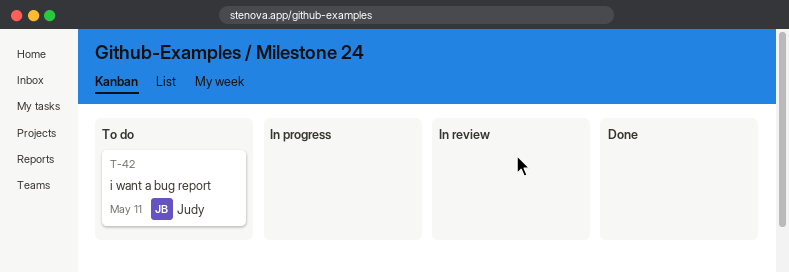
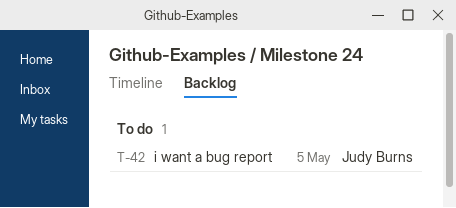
T-42, due: May 11 -> May 5

